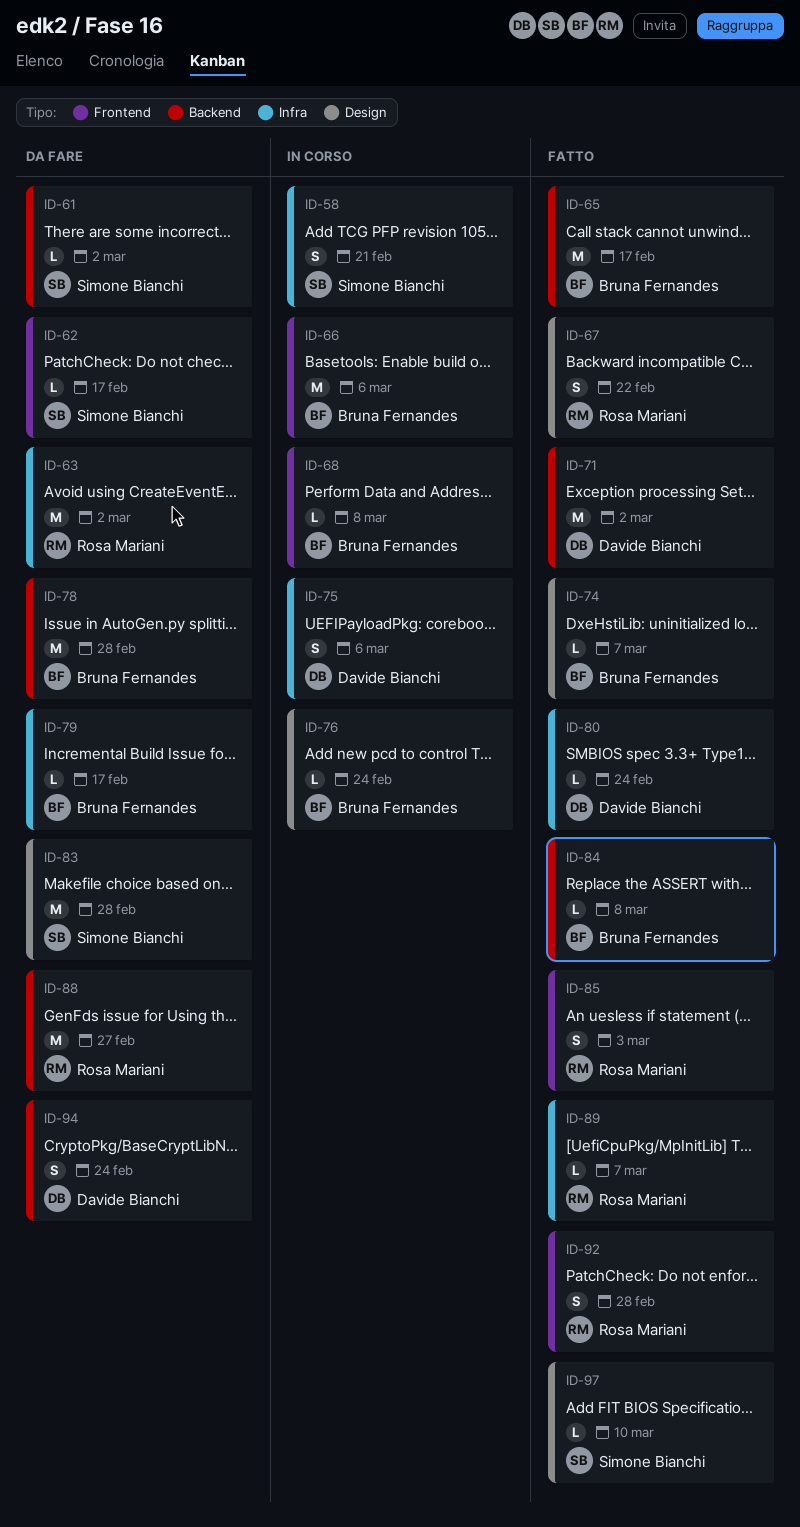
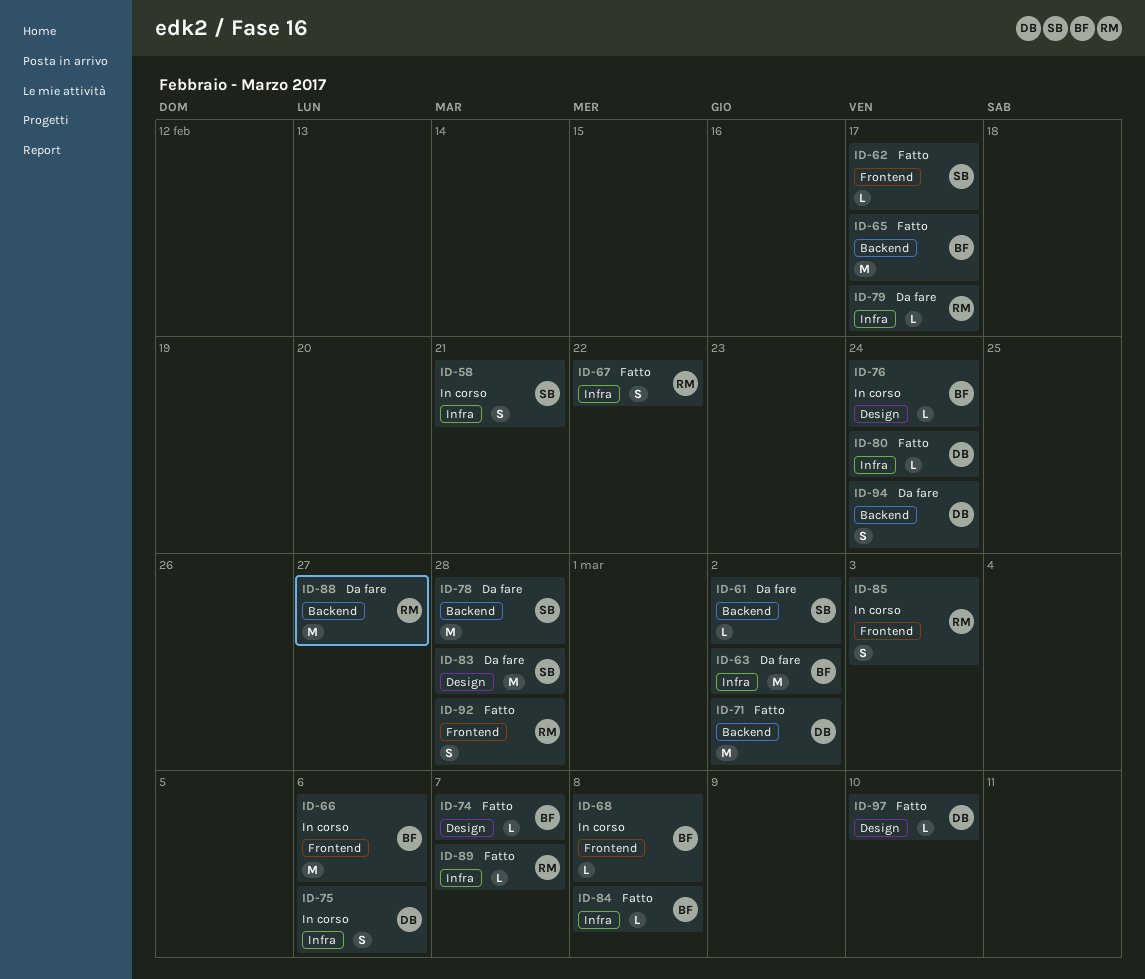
ID-62, status: Da fare -> Fatto
ID-63, owner: Rosa Mariani -> Bruna Fernandes
ID-67, label: Design -> Infra
ID-78, owner: Bruna Fernandes -> Simone Bianchi
ID-79, owner: Bruna Fernandes -> Rosa Mariani
ID-84, label: Backend -> Infra
ID-85, status: Fatto -> In corso
ID-97, owner: Simone Bianchi -> Davide Bianchi

